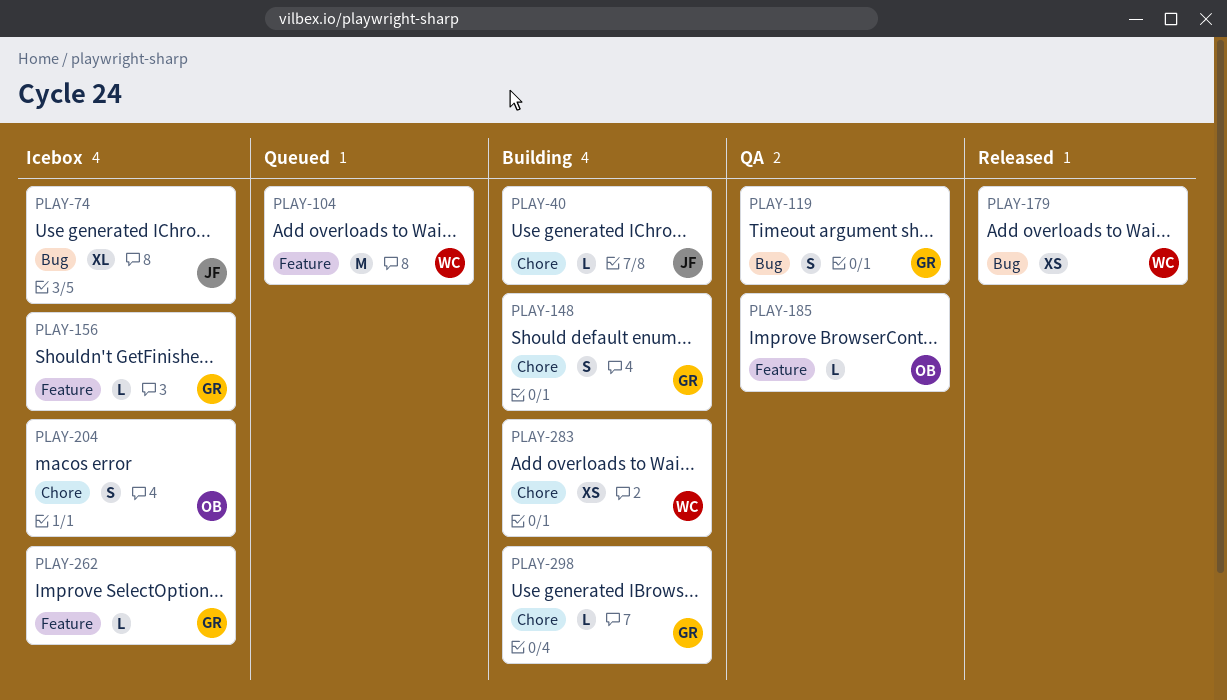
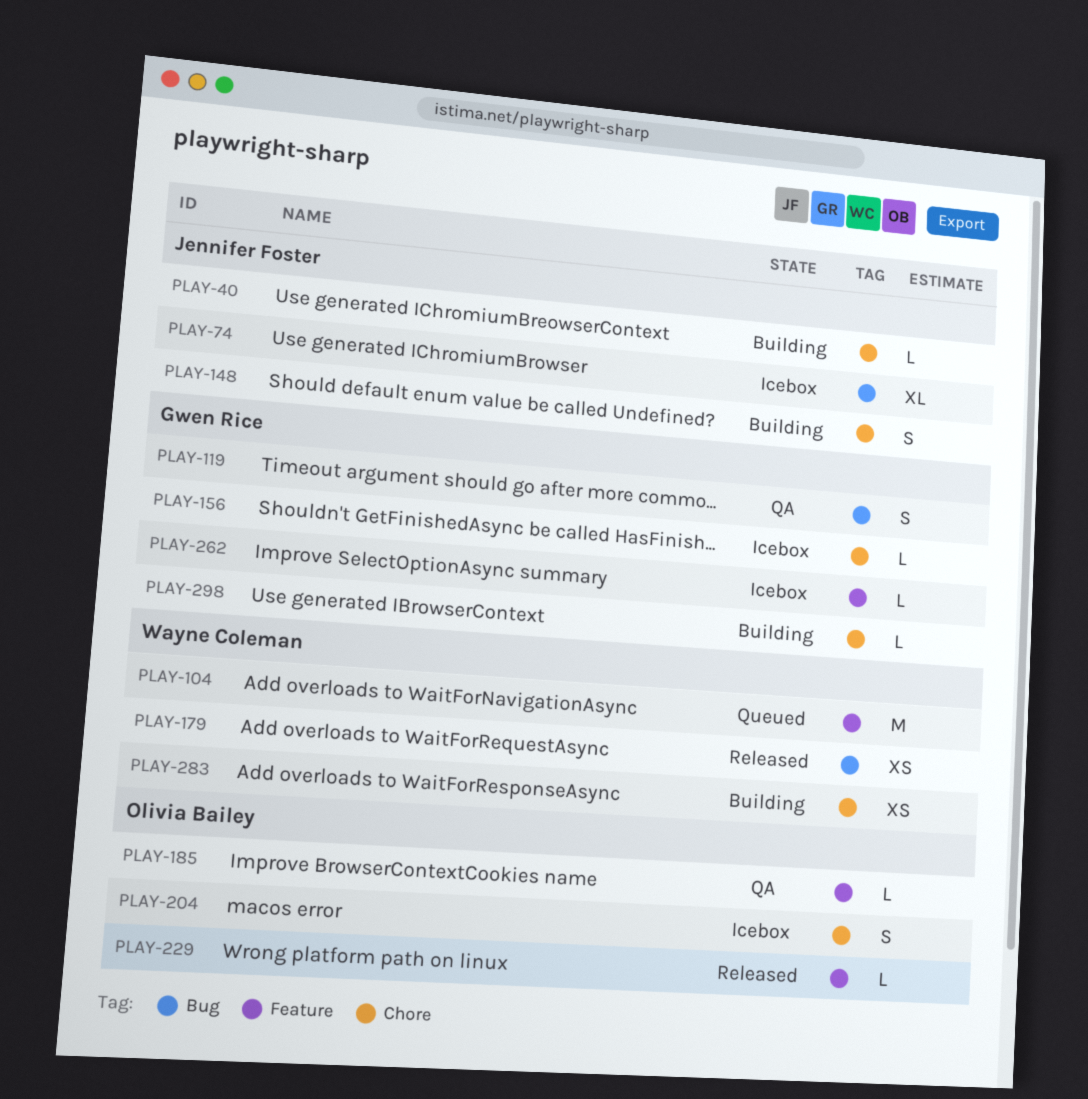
PLAY-148, owner: Gwen Rice -> Jennifer Foster
PLAY-156, label: Feature -> Chore
PLAY-229: none -> present

